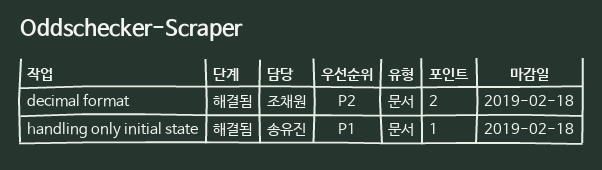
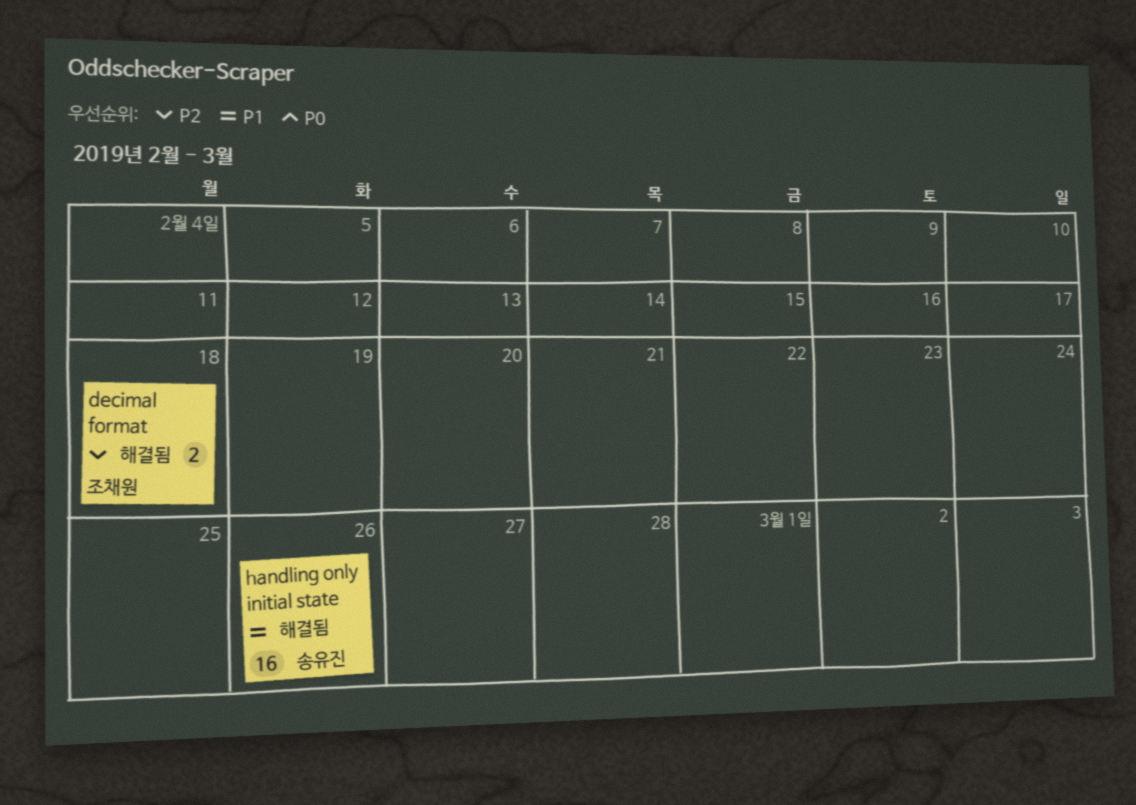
handling only initial state, estimate: 1 -> 16
handling only initial state, due: Feb 18 -> Feb 26

